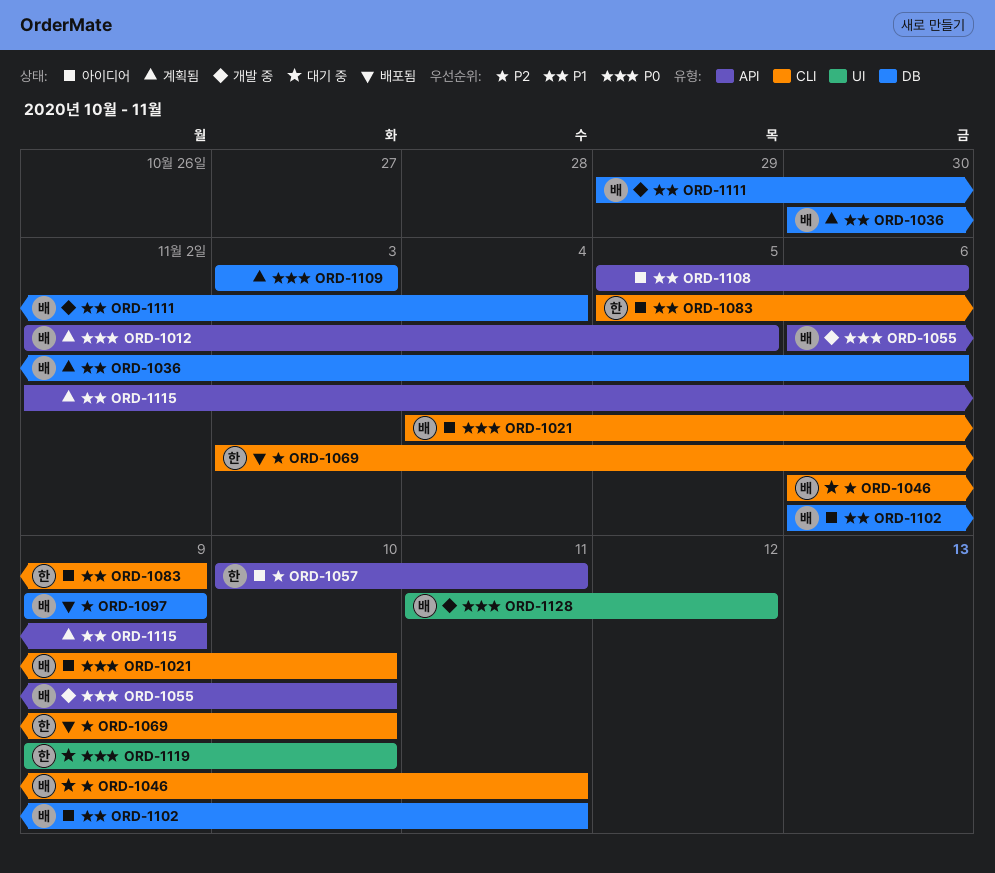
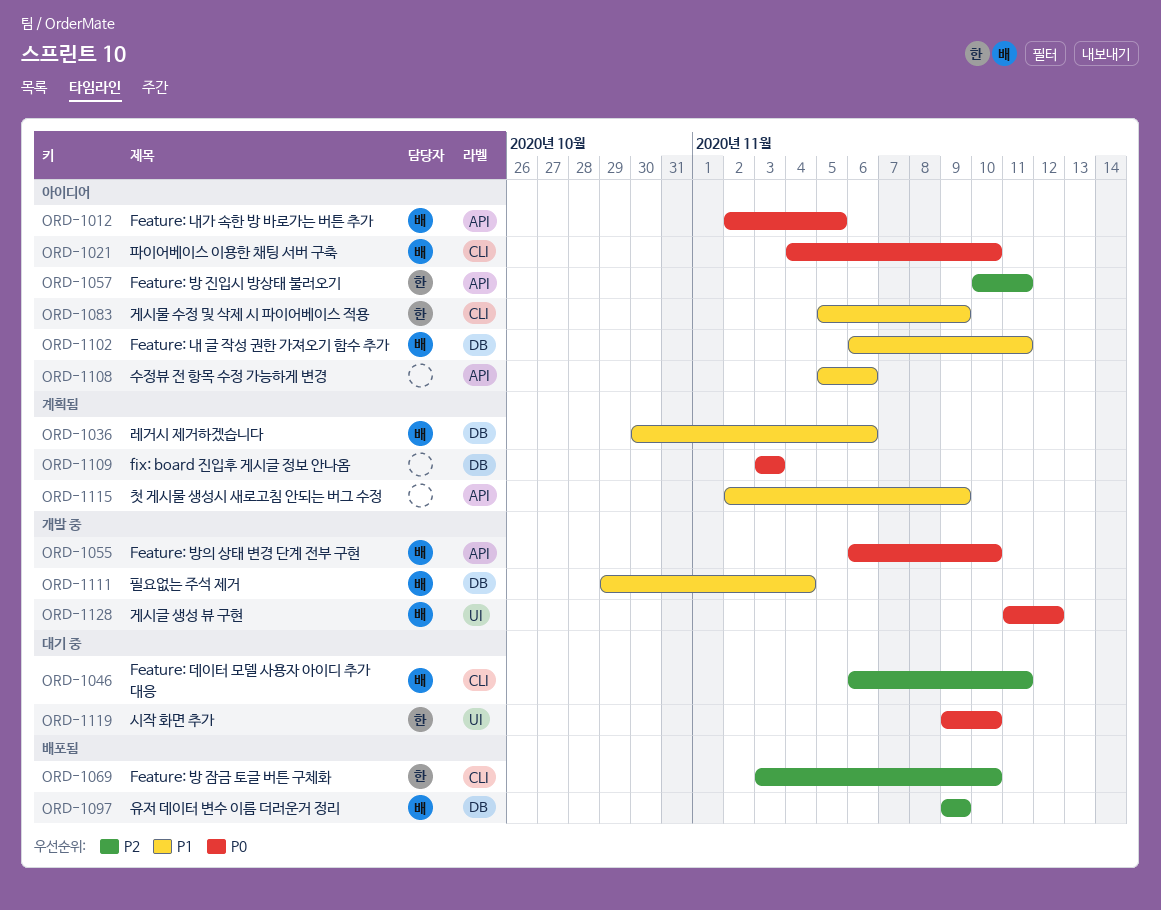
ORD-1012, status: 계획됨 -> 아이디어

